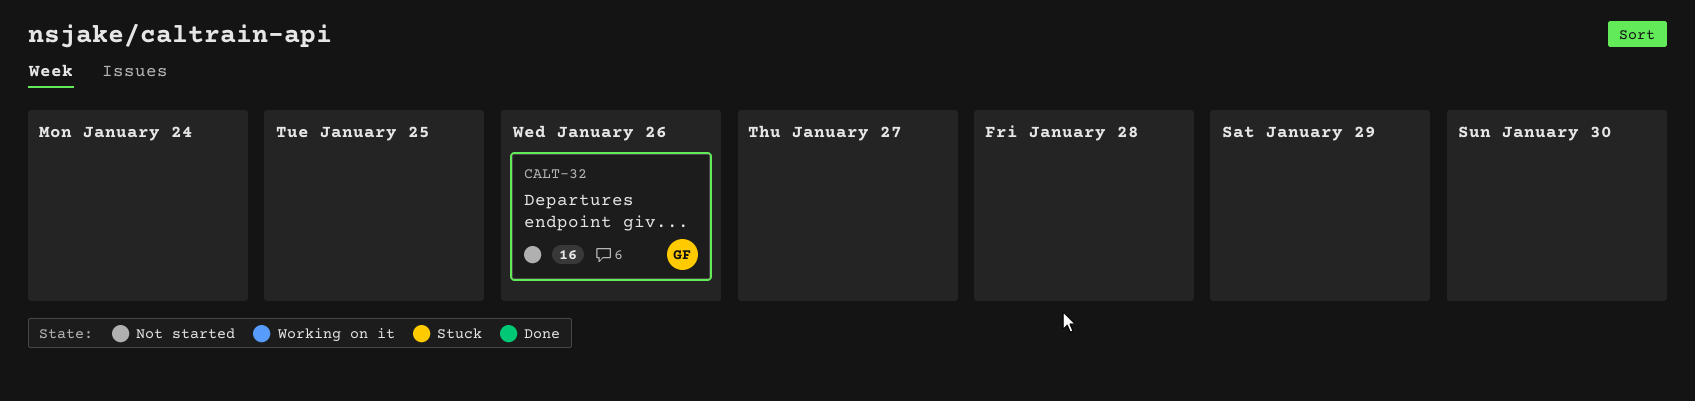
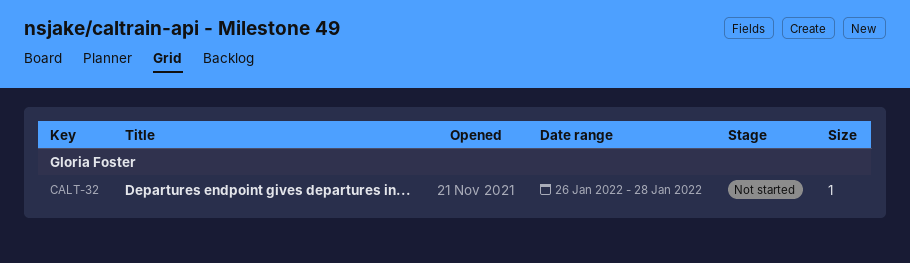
CALT-32, estimate: 16 -> 1
CALT-32, due: Jan 26 -> Jan 28

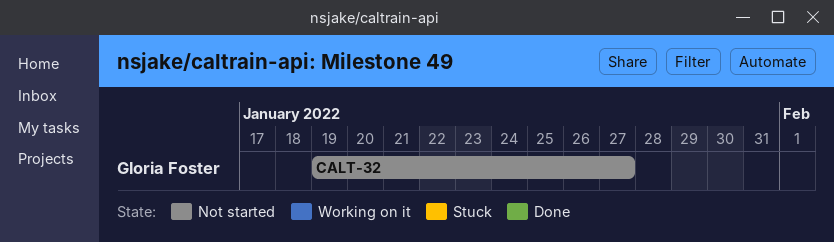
CALT-32, start: Jan 26 -> Jan 19
CALT-32, due: Jan 28 -> Jan 27

